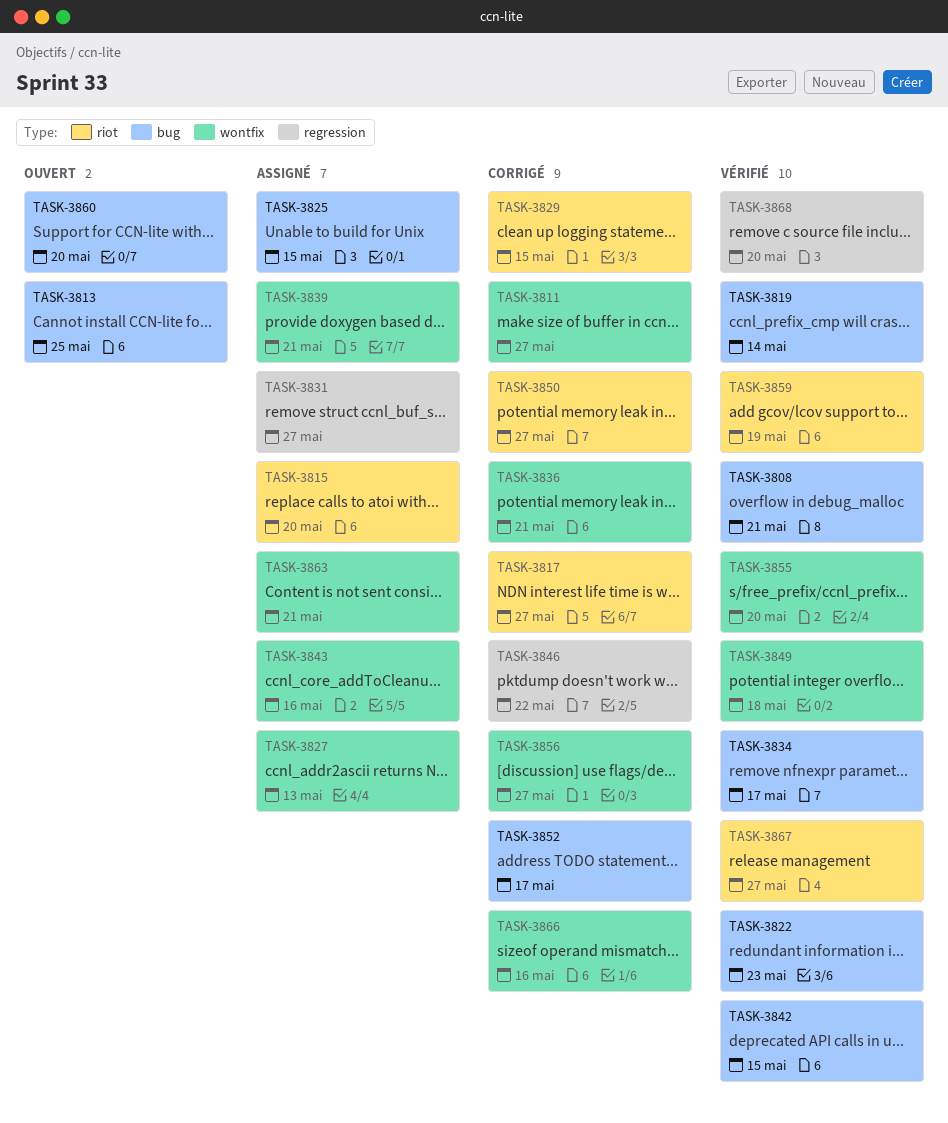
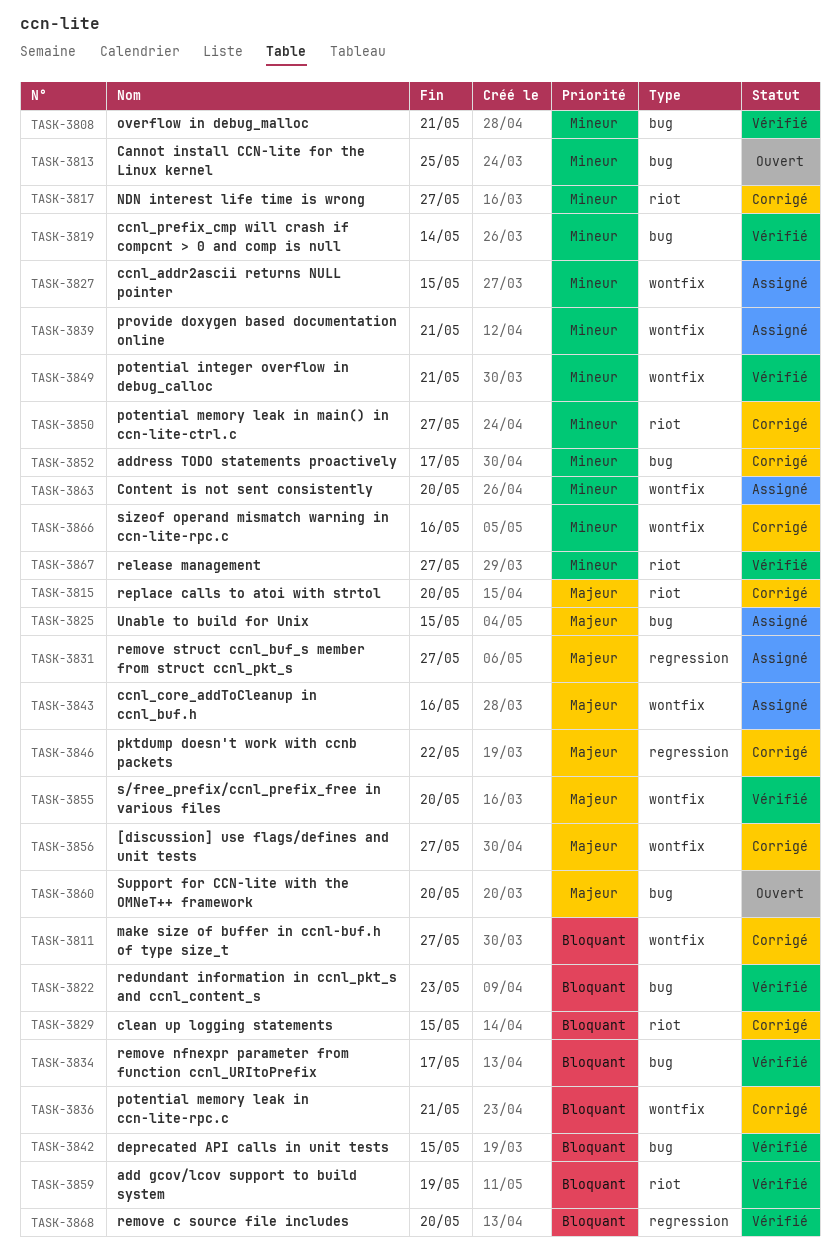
TASK-3815, status: Assigné -> Corrigé
TASK-3827, due: May 13 -> May 15
TASK-3849, due: May 18 -> May 21
TASK-3863, due: May 21 -> May 20

